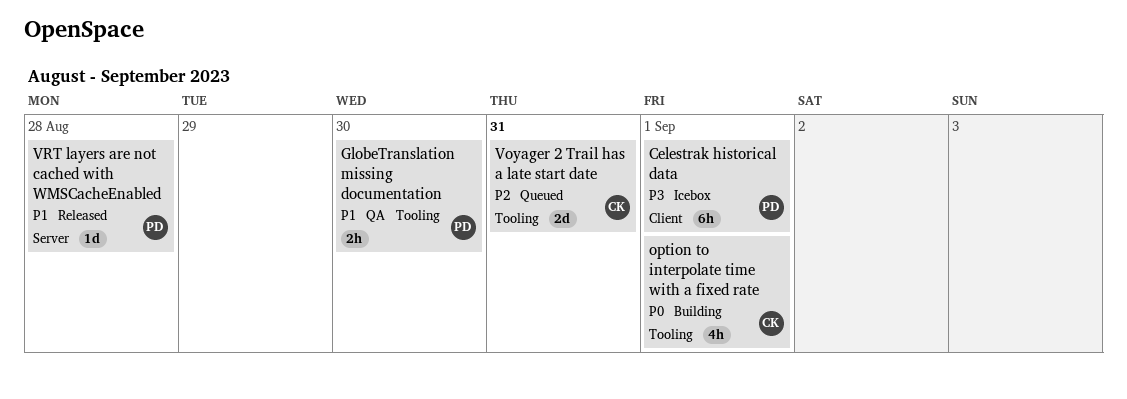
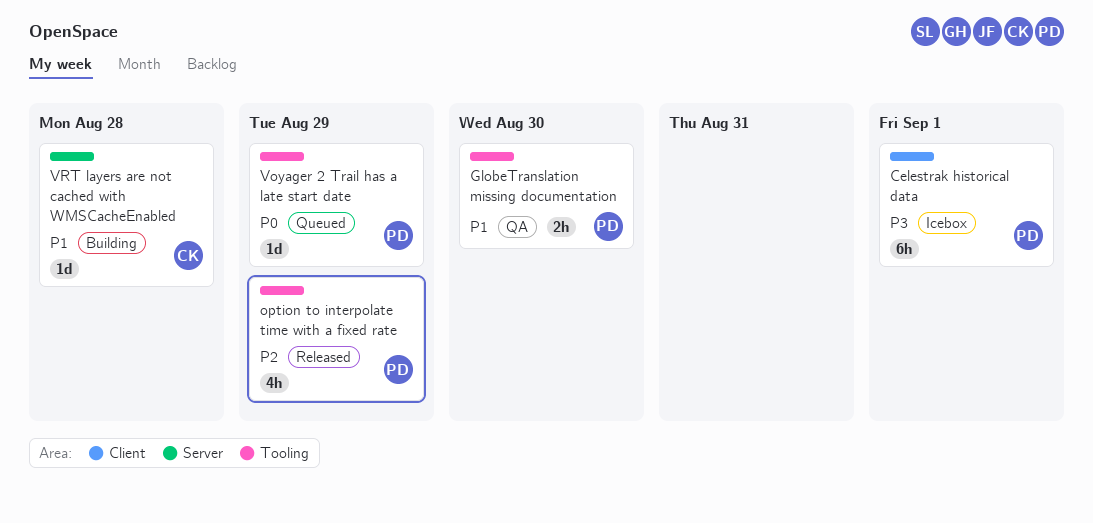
option to interpolate time with a fixed rate, status: Building -> Released
option to interpolate time with a fixed rate, owner: CK -> PD
option to interpolate time with a fixed rate, priority: P0 -> P2
option to interpolate time with a fixed rate, due: Sep 1 -> Aug 29
Voyager 2 Trail has a late start date, owner: CK -> PD
Voyager 2 Trail has a late start date, priority: P2 -> P0
Voyager 2 Trail has a late start date, estimate: 2d -> 1d
Voyager 2 Trail has a late start date, due: Aug 31 -> Aug 29
VRT layers are not cached with WMSCacheEnabled, status: Released -> Building
VRT layers are not cached with WMSCacheEnabled, owner: PD -> CK

